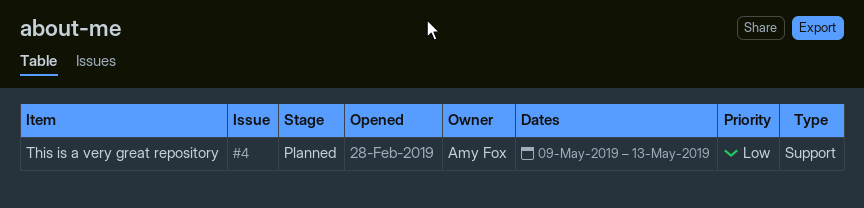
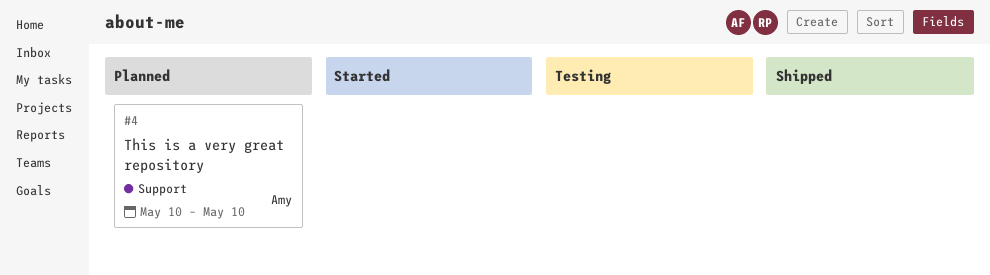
#4, start: May 9 -> May 10
#4, due: May 13 -> May 10

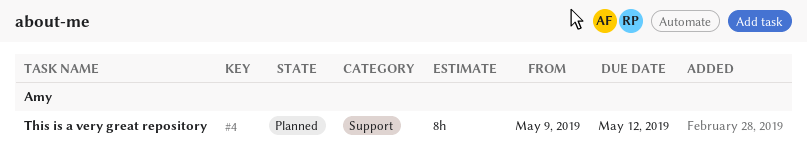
#4, start: May 10 -> May 9
#4, due: May 10 -> May 12

